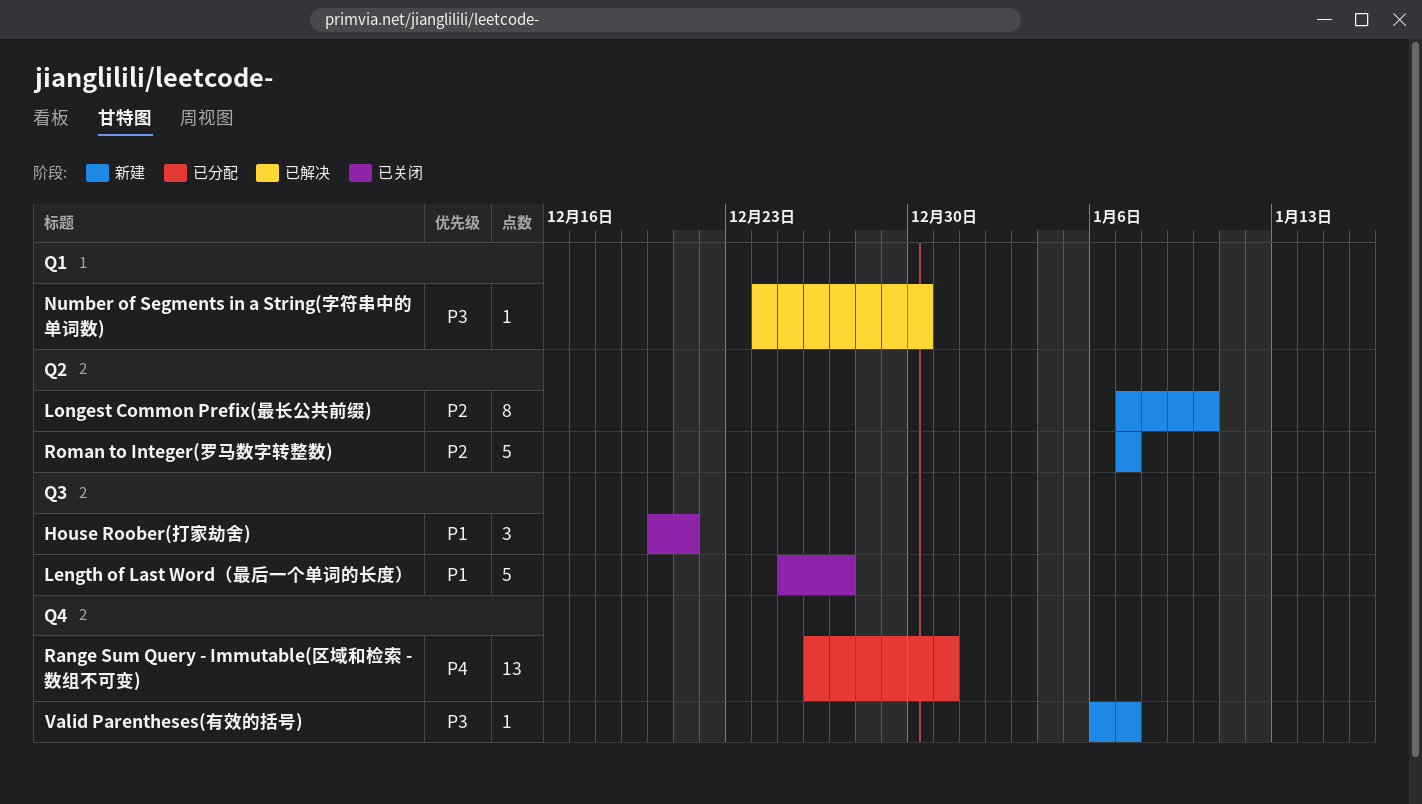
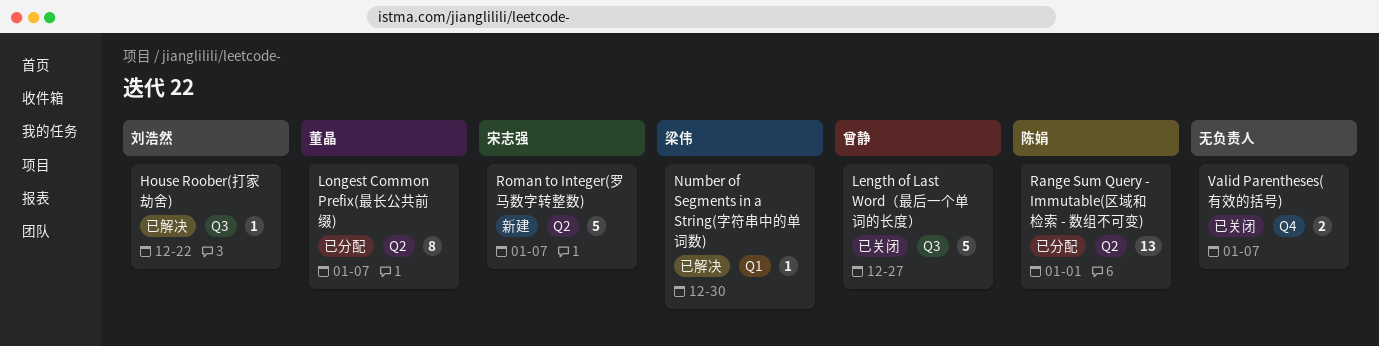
House Roober(打家劫舍), status: 已关闭 -> 已解决
House Roober(打家劫舍), estimate: 3 -> 1
House Roober(打家劫舍), due: Dec 21 -> Dec 22
Longest Common Prefix(最长公共前缀), status: 新建 -> 已分配
Longest Common Prefix(最长公共前缀), due: Jan 10 -> Jan 7
Range Sum Query - Immutable(区域和检索 - 数组不可变), label: Q4 -> Q2
Range Sum Query - Immutable(区域和检索 - 数组不可变), due: Dec 31 -> Jan 1
Valid Parentheses(有效的括号), status: 新建 -> 已关闭
Valid Parentheses(有效的括号), estimate: 1 -> 2

